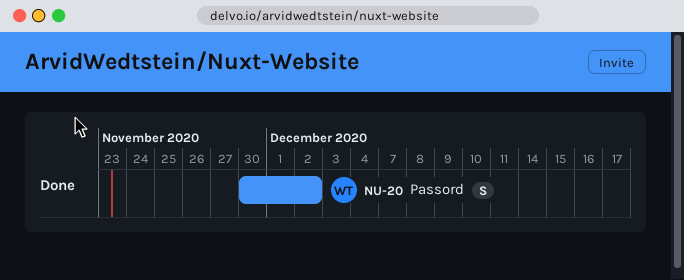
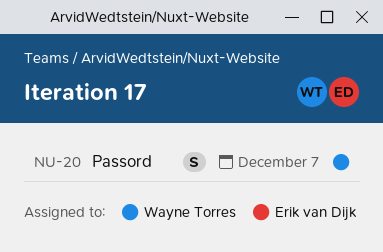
NU-20, due: Dec 2 -> Dec 7

